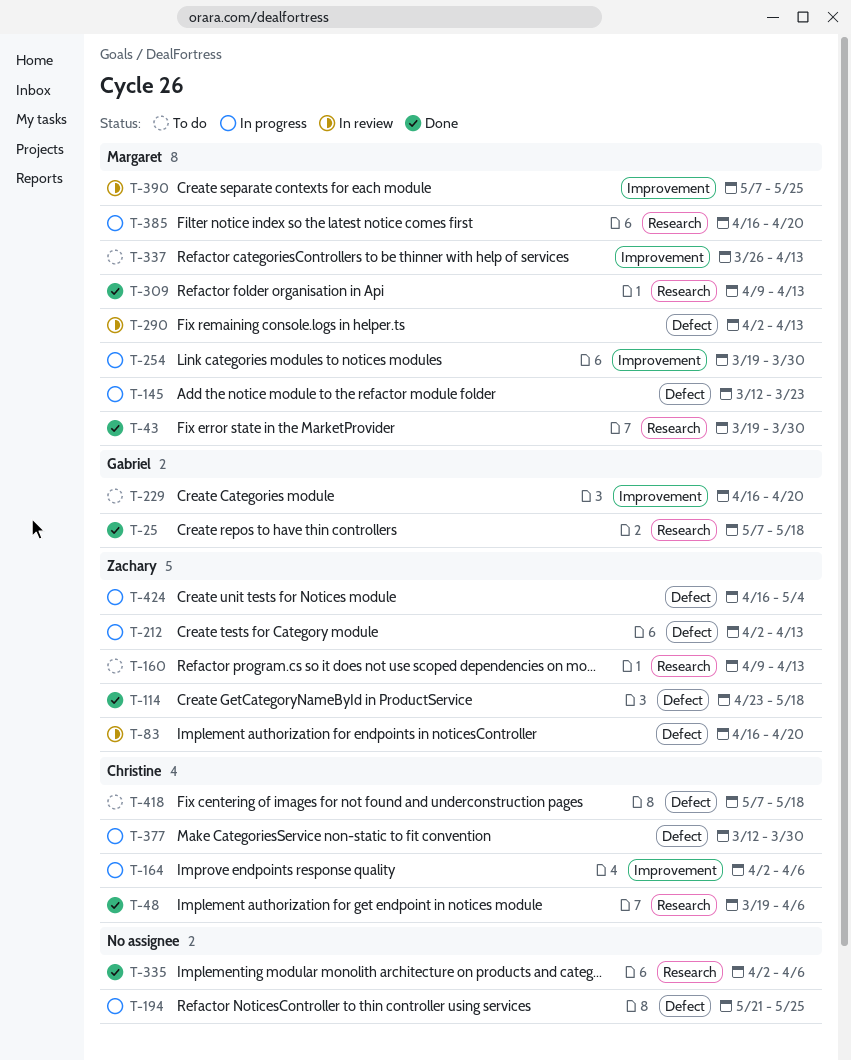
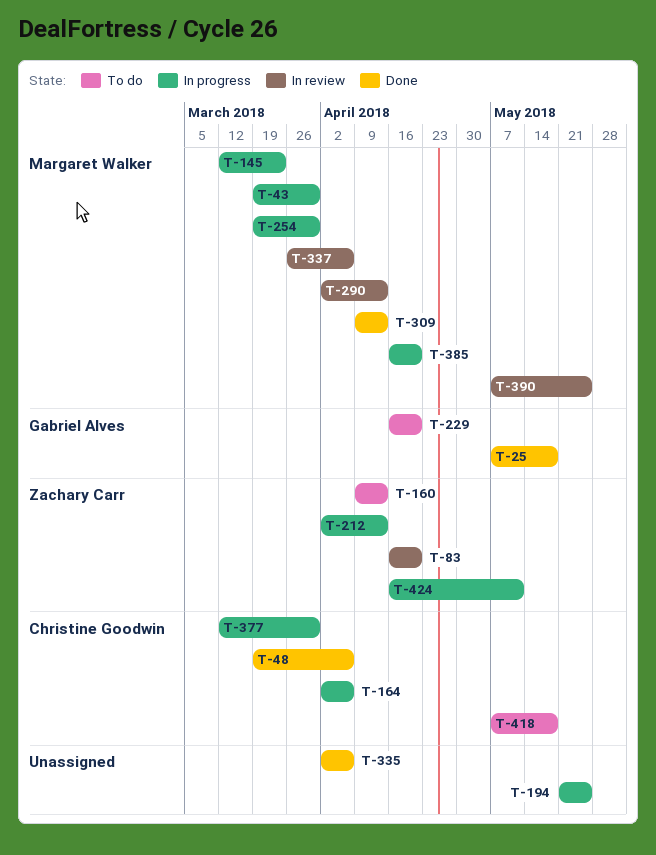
T-43, status: Done -> In progress
T-114: present -> none
T-337, status: To do -> In review
T-337, due: Apr 13 -> Apr 6
T-424, due: May 4 -> May 11

